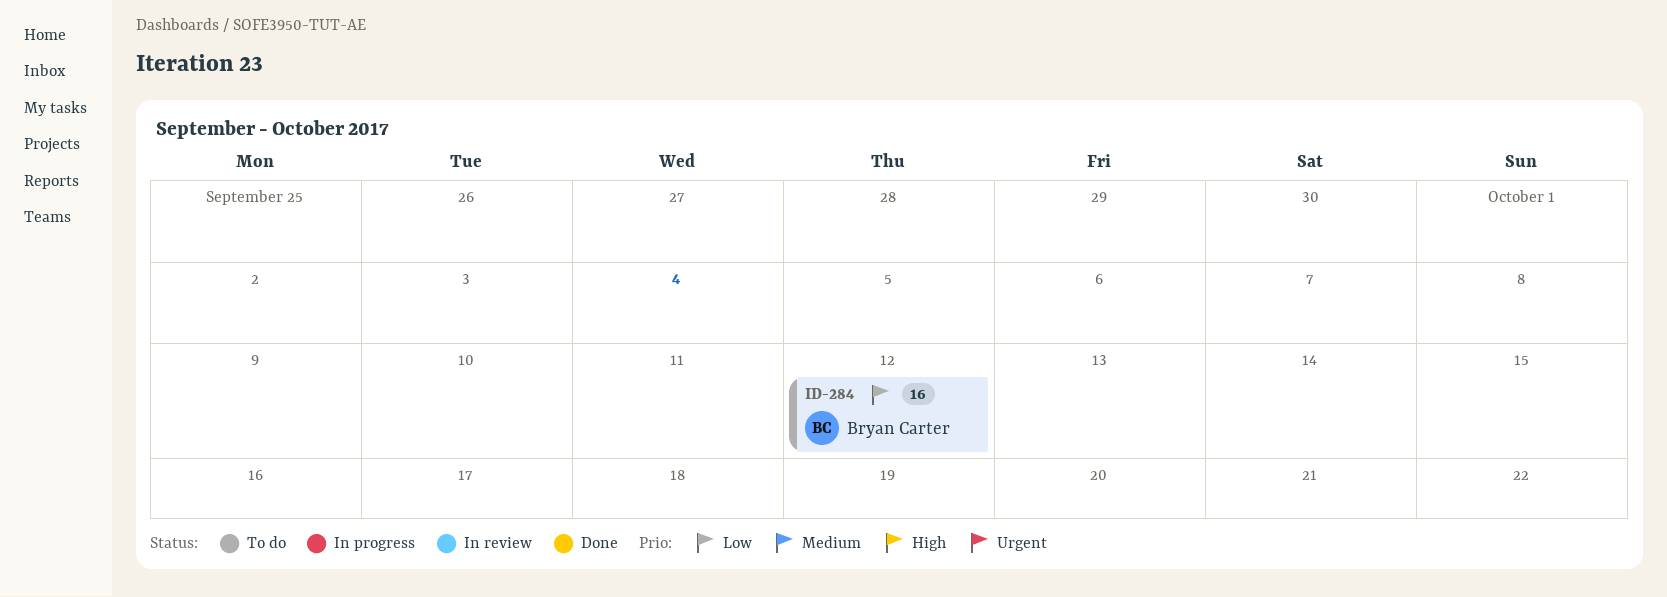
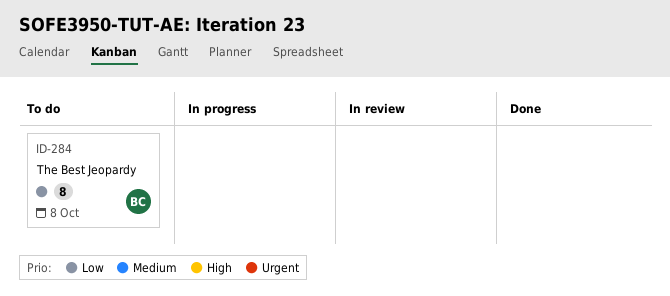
ID-284, estimate: 16 -> 8
ID-284, due: Oct 12 -> Oct 8

